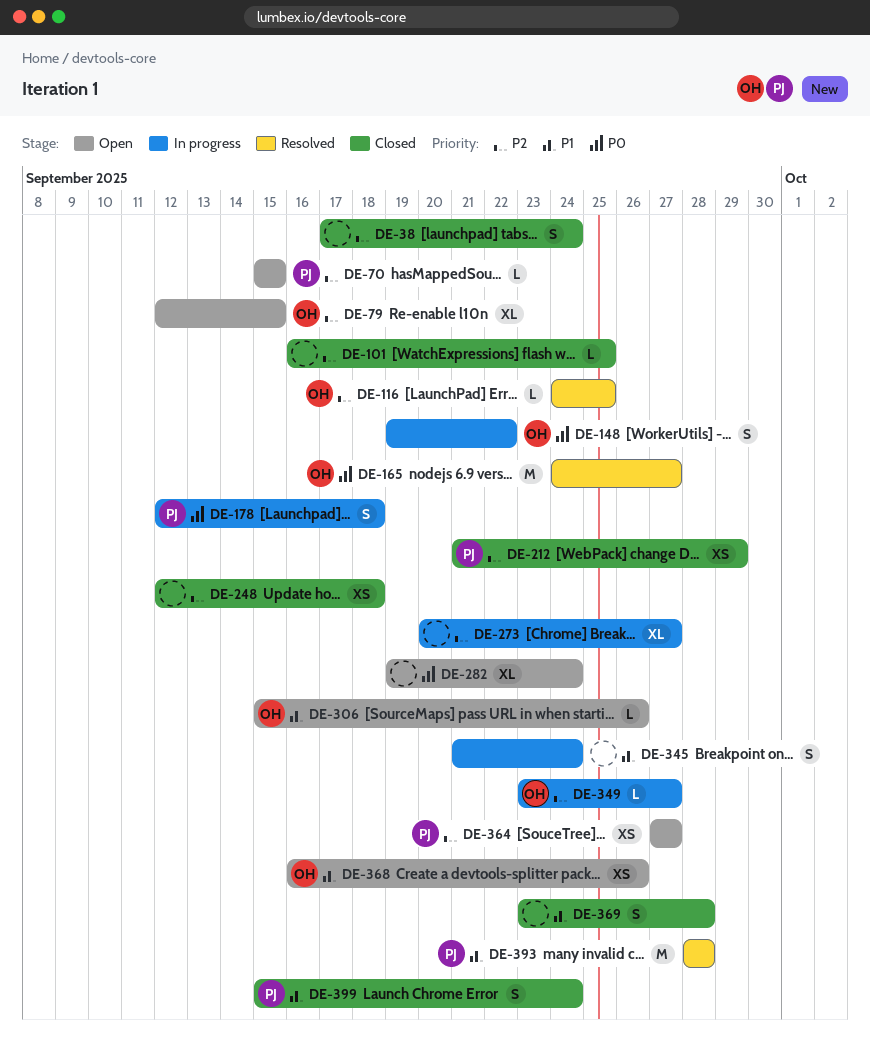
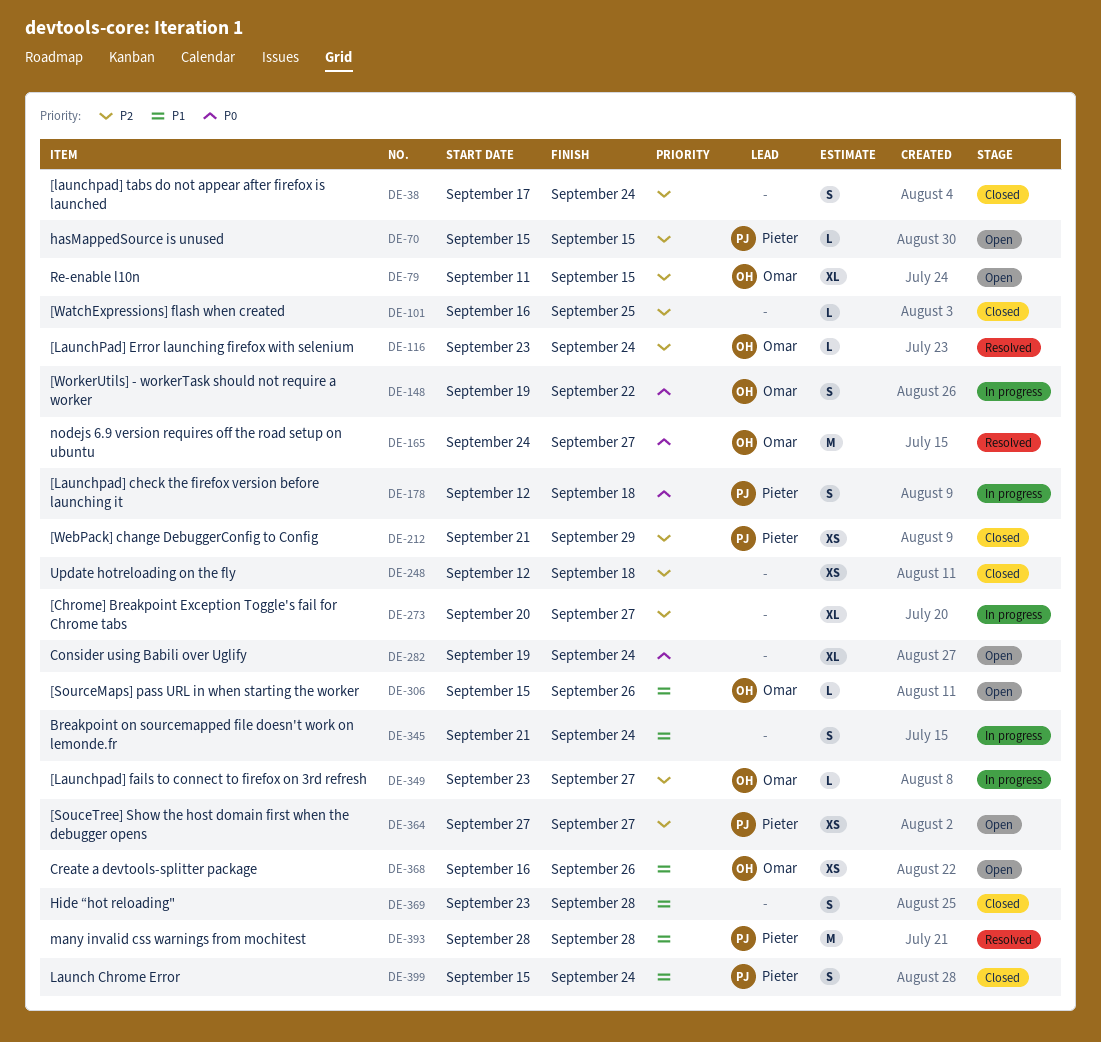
DE-79, start: Sep 12 -> Sep 11
DE-116, start: Sep 24 -> Sep 23
DE-116, due: Sep 25 -> Sep 24

